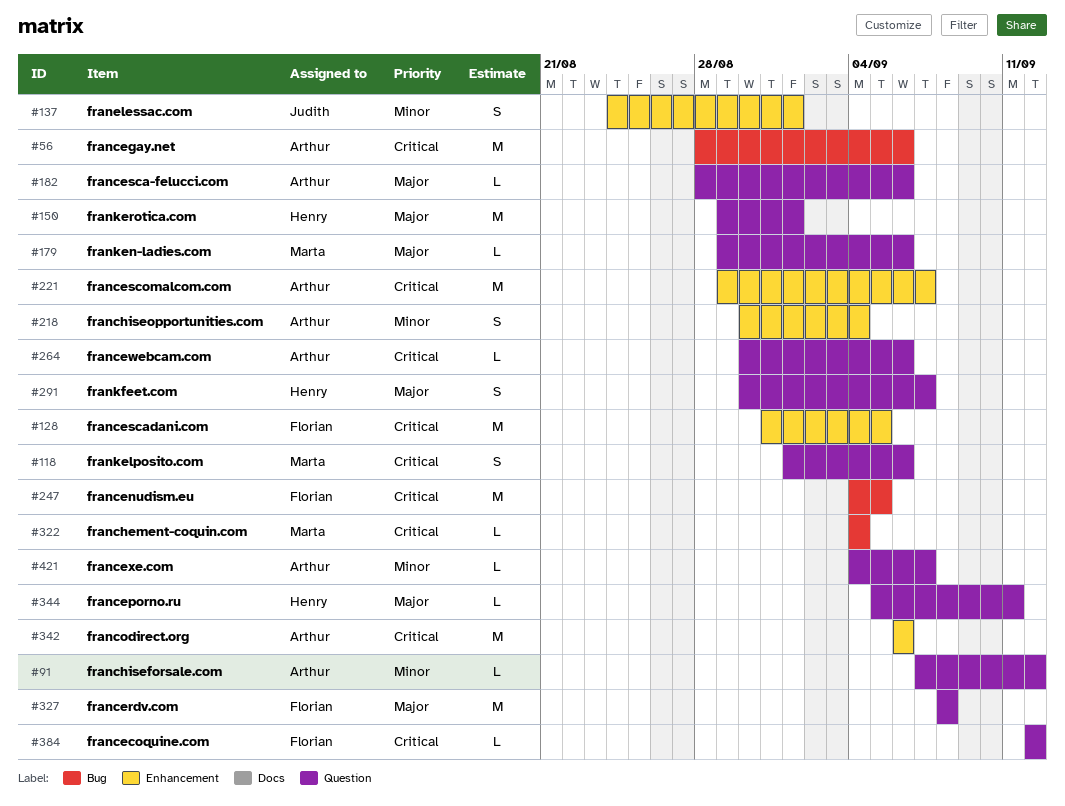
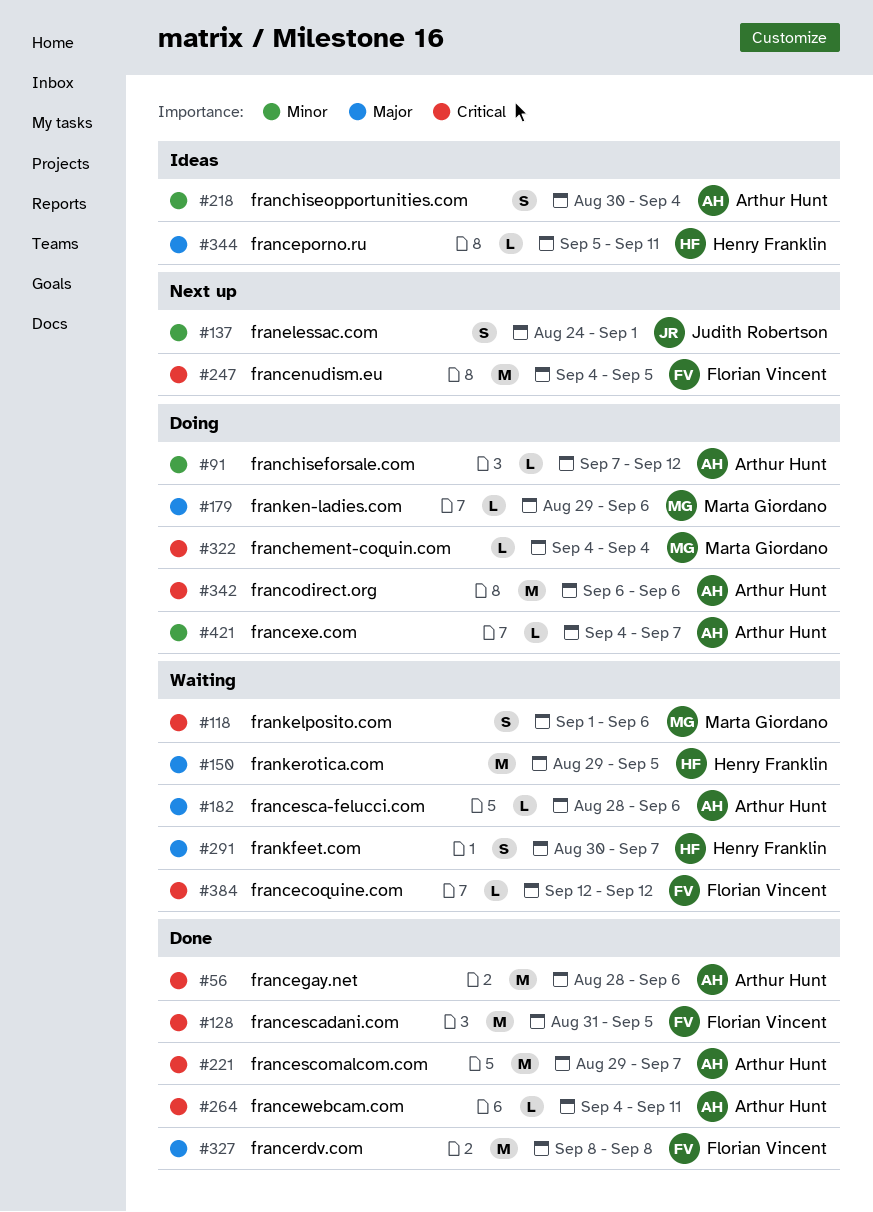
#150, due: Sep 1 -> Sep 5
#264, start: Aug 30 -> Sep 4
#264, due: Sep 6 -> Sep 11

